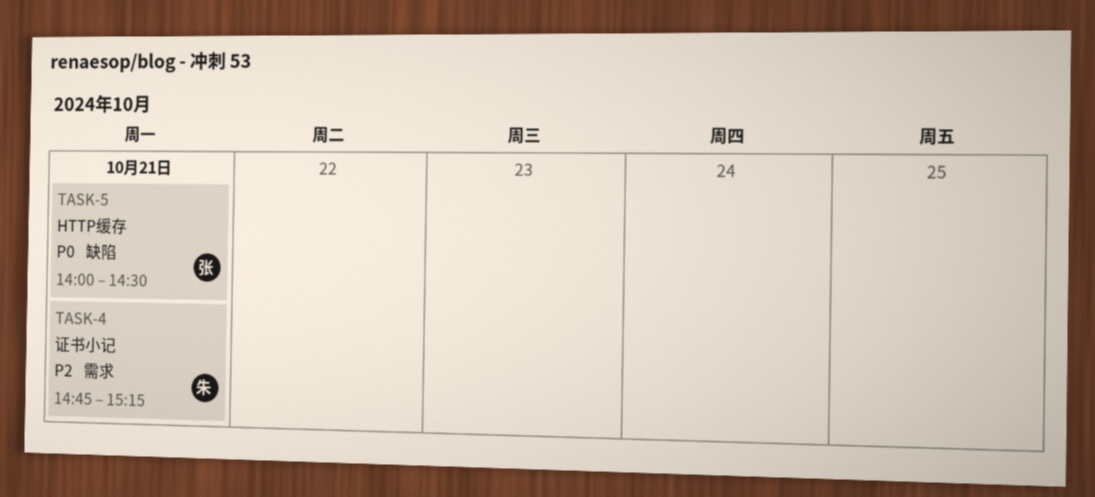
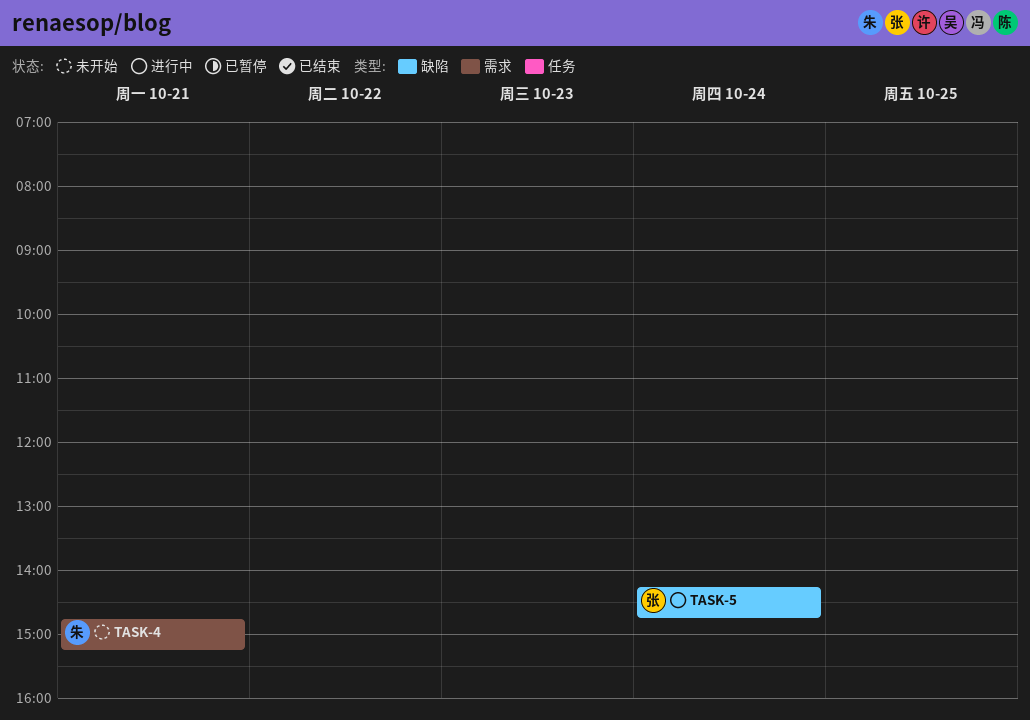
TASK-5, day: Oct 21 -> Oct 24
TASK-5, begins: 14:00 -> 14:15
TASK-5, ends: 14:30 -> 14:45

